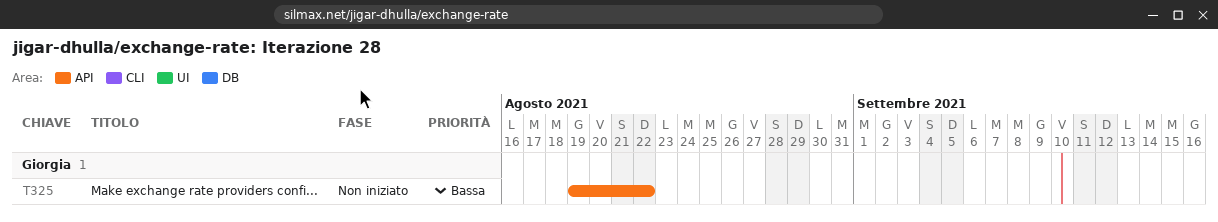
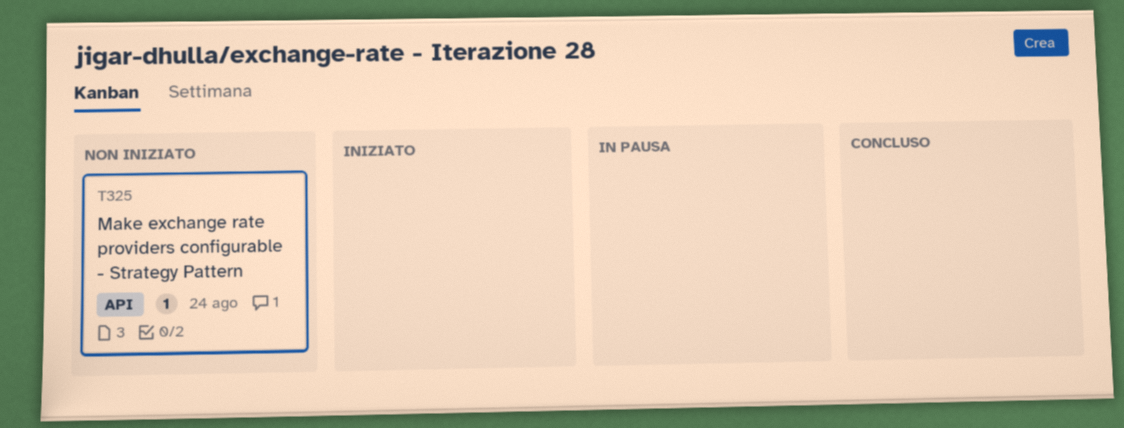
T325, due: Aug 22 -> Aug 24

